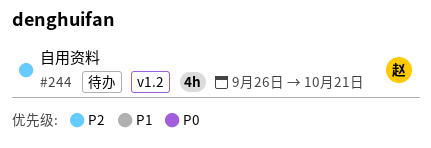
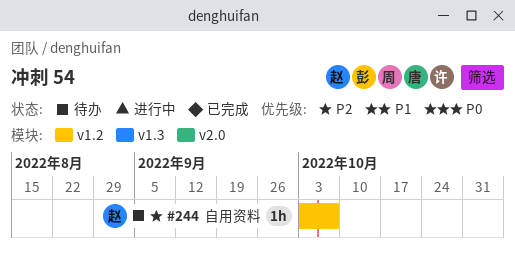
#244, estimate: 4h -> 1h
#244, start: Sep 26 -> Oct 3
#244, due: Oct 21 -> Oct 7

